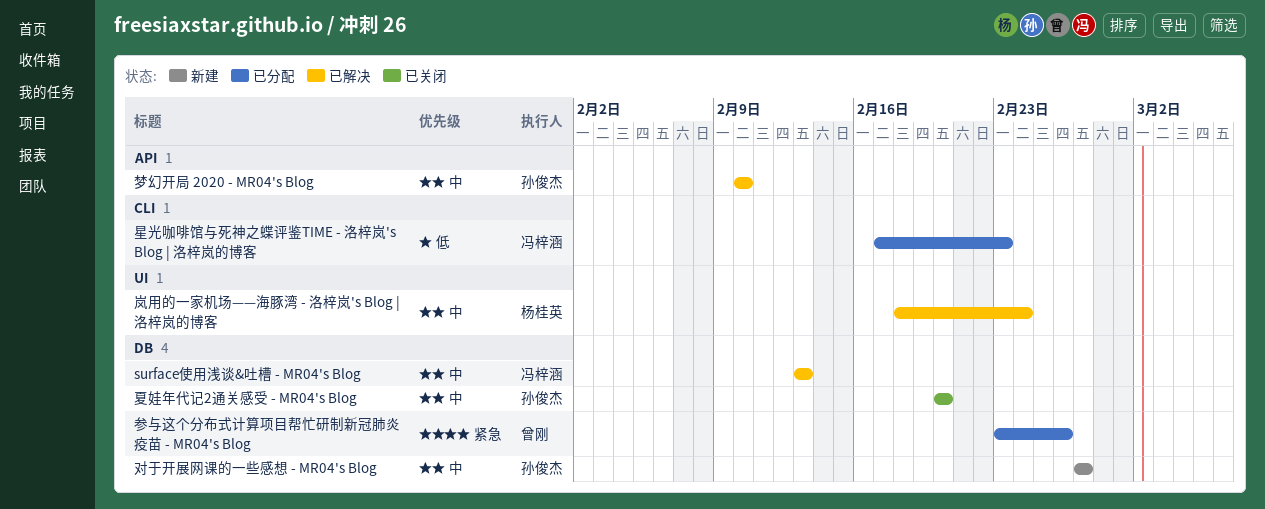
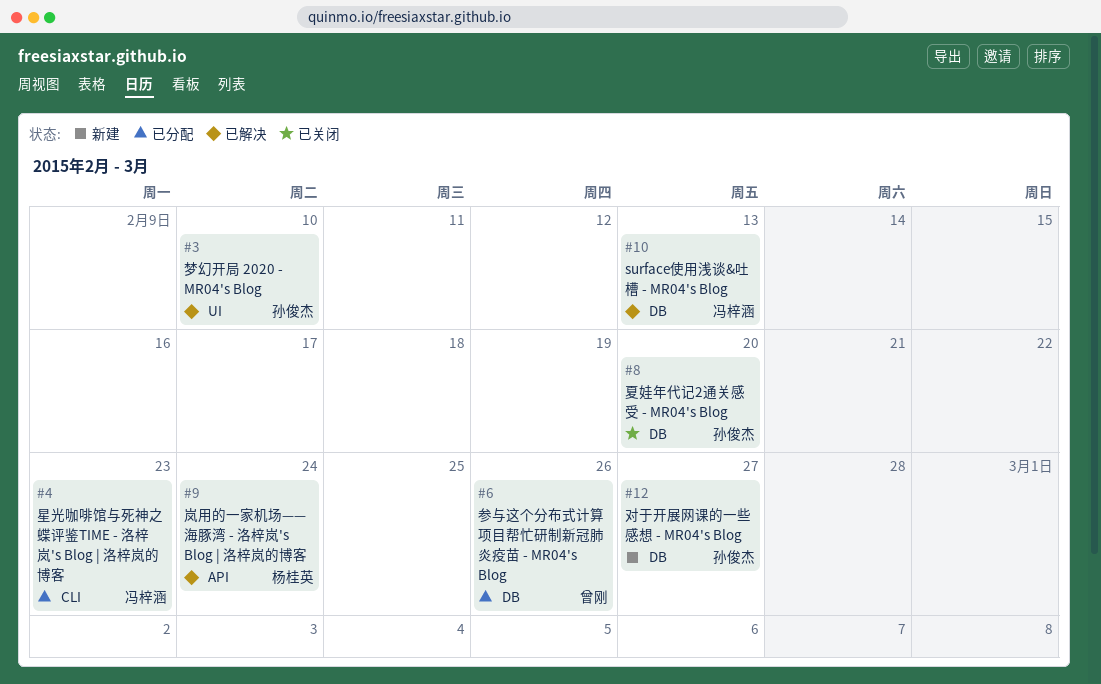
岚用的一家机场——海豚湾 - 洛梓岚's Blog | 洛梓岚的博客, label: UI -> API
梦幻开局 2020 - MR04's Blog, label: API -> UI

